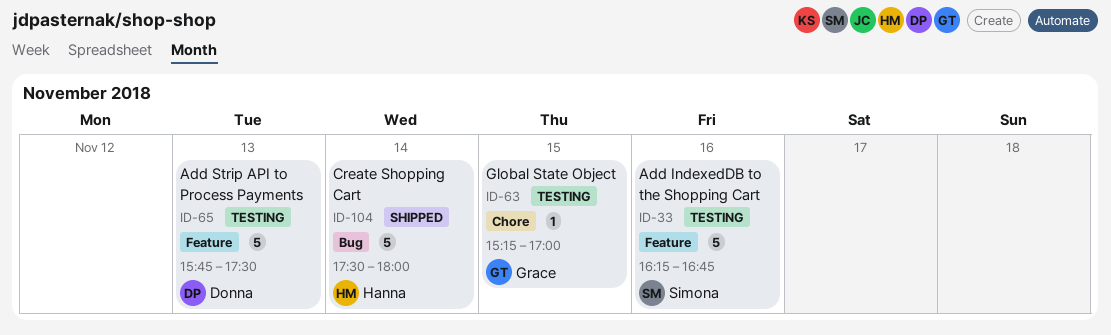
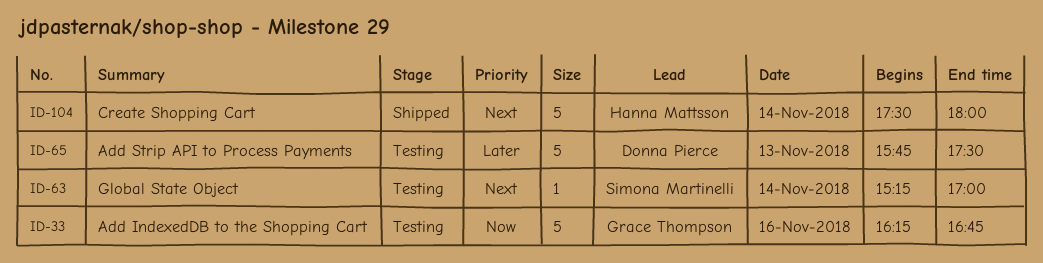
ID-33, owner: Simona Martinelli -> Grace Thompson
ID-63, owner: Grace Thompson -> Simona Martinelli
ID-63, day: Nov 15 -> Nov 14

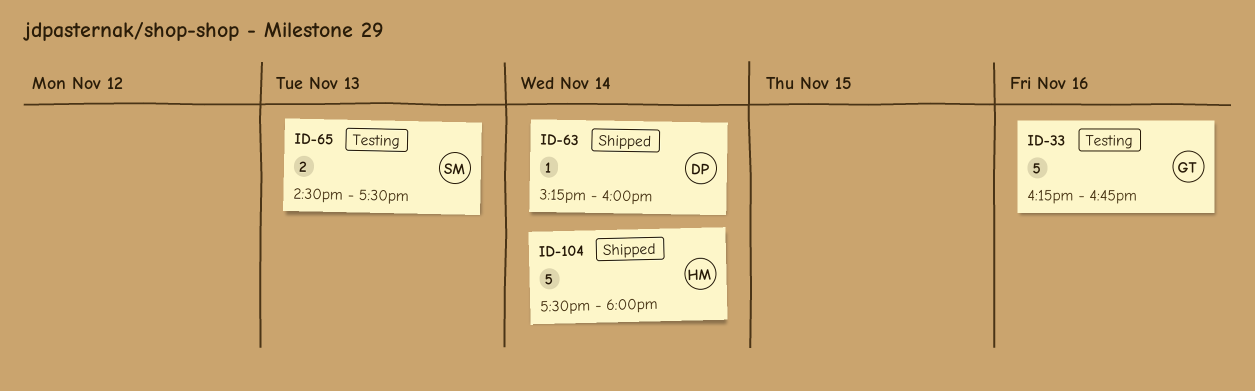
ID-63, status: Testing -> Shipped
ID-63, owner: Simona Martinelli -> Donna Pierce
ID-63, ends: 17:00 -> 16:00
ID-65, owner: Donna Pierce -> Simona Martinelli
ID-65, estimate: 5 -> 2
ID-65, begins: 15:45 -> 14:30

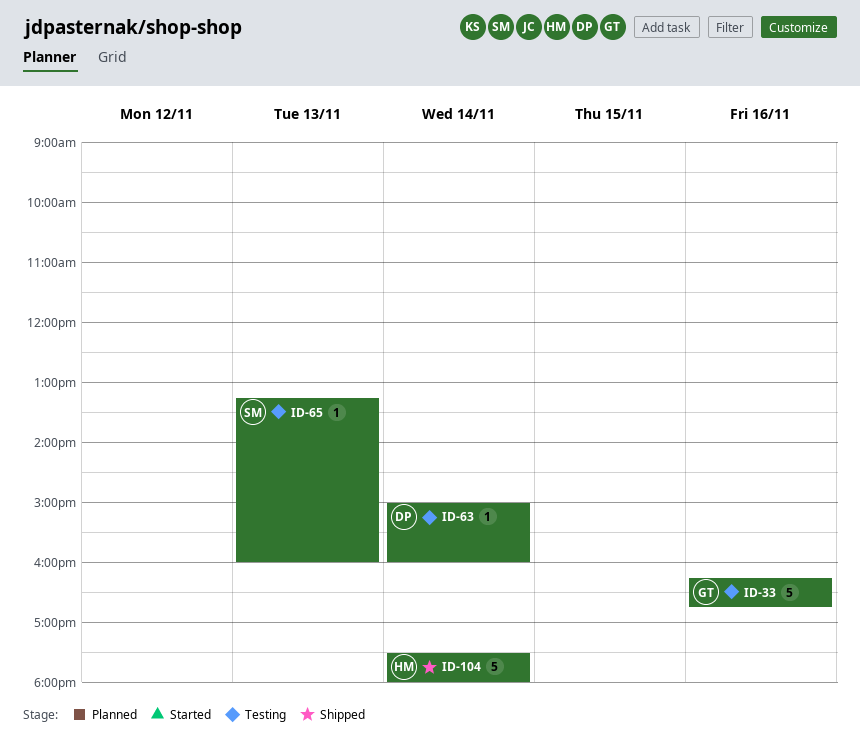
ID-63, status: Shipped -> Testing
ID-63, begins: 15:15 -> 15:00
ID-65, estimate: 2 -> 1
ID-65, begins: 14:30 -> 13:15
ID-65, ends: 17:30 -> 16:00

